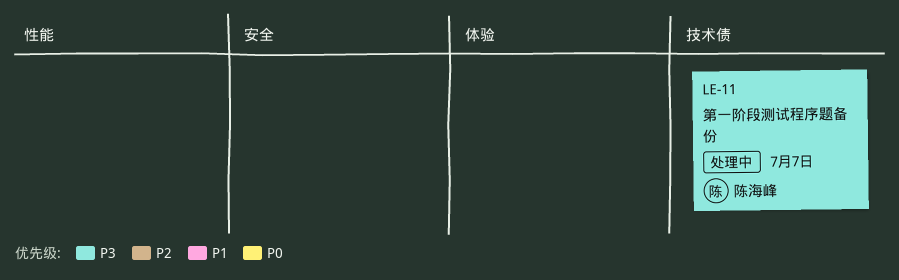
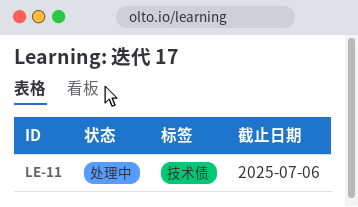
LE-11, due: Jul 7 -> Jul 6

